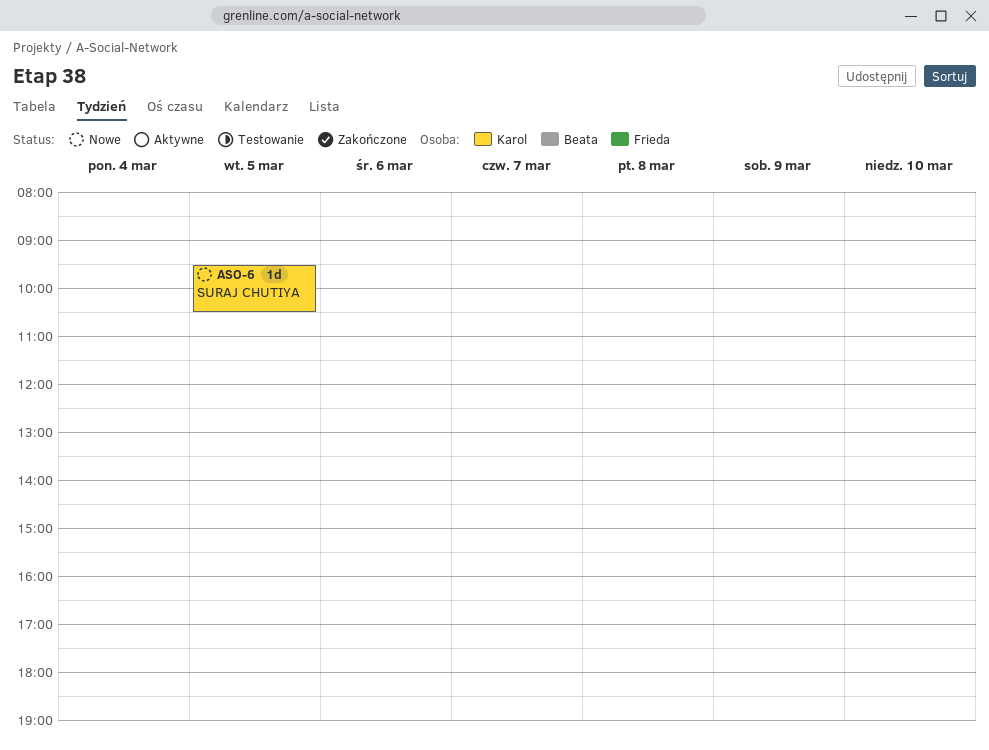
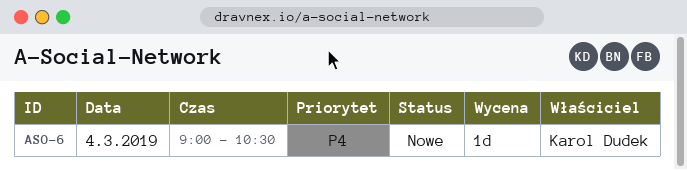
ASO-6, day: Mar 5 -> Mar 4
ASO-6, begins: 09:30 -> 09:00

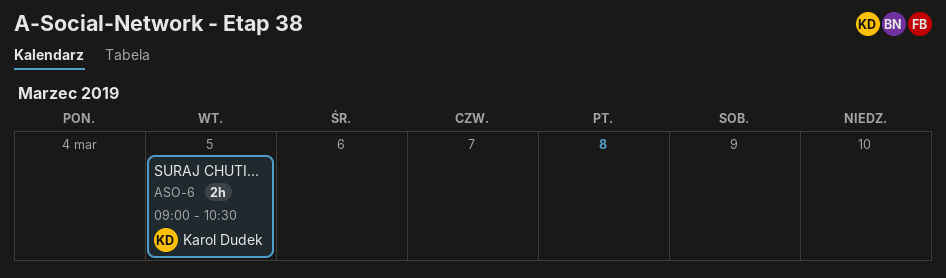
ASO-6, estimate: 1d -> 2h
ASO-6, day: Mar 4 -> Mar 5

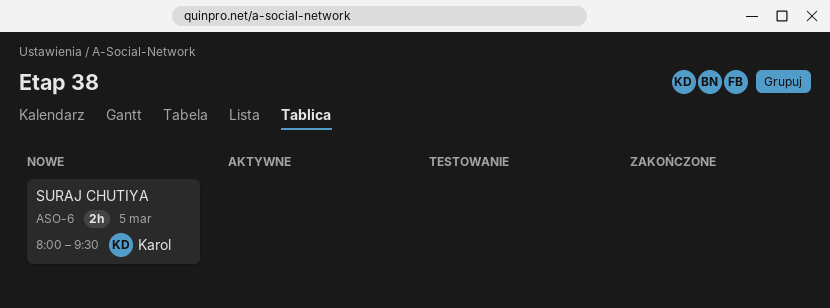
ASO-6, begins: 09:00 -> 08:00
ASO-6, ends: 10:30 -> 09:30

